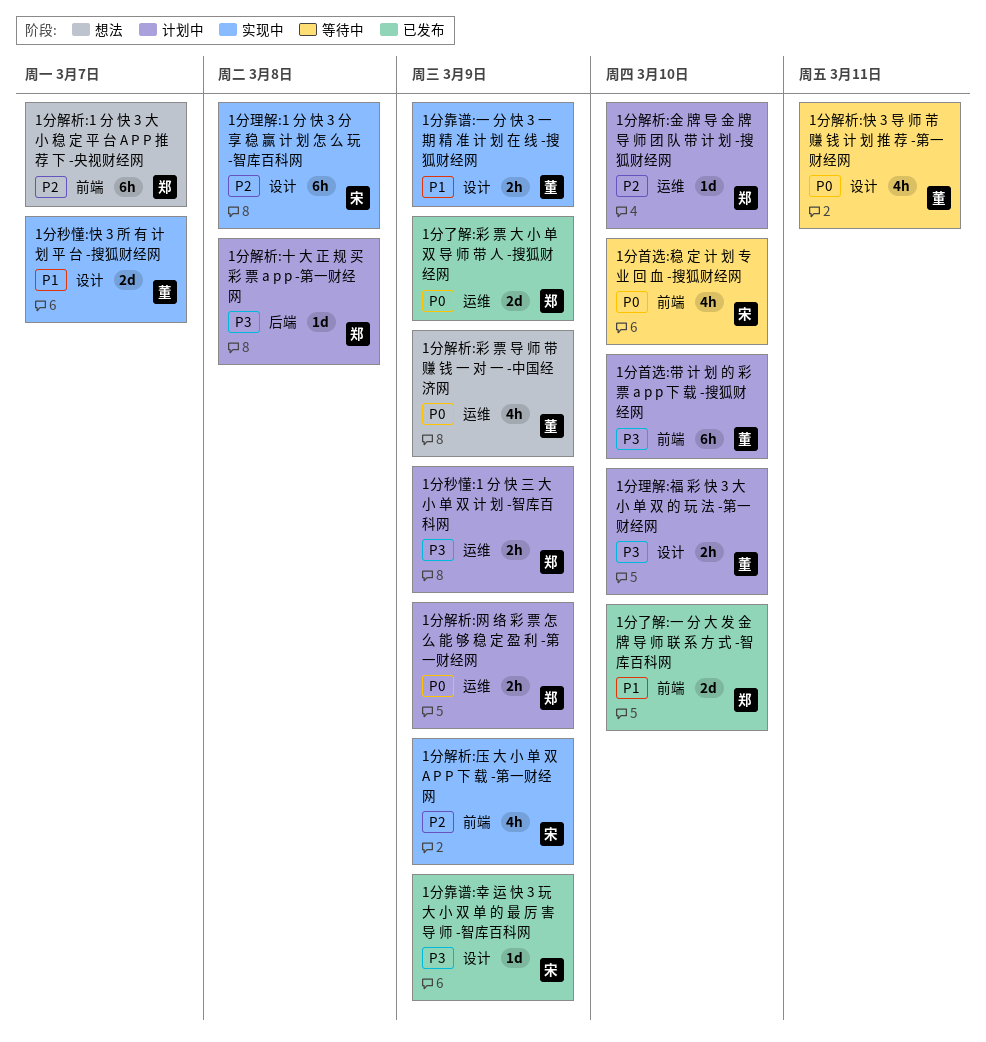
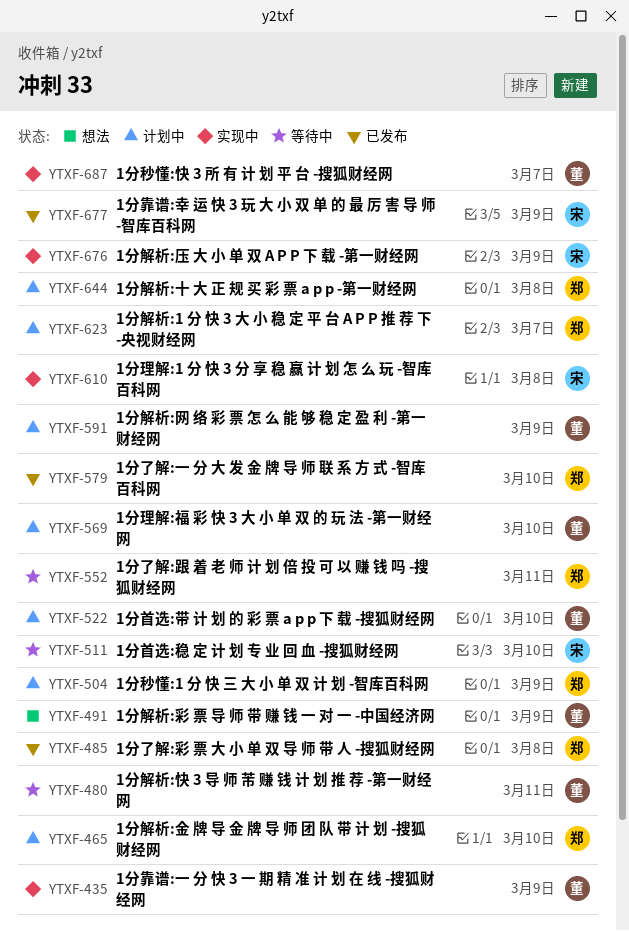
1分了解:彩 票 大 小 单 双 导 师 带 人 -搜狐财经网, due: Mar 9 -> Mar 8
1分了解:跟 着 老 师 计 划 倍 投 可 以 赚 钱 吗 -搜狐财经网: none -> present
1分解析:1 分 快 3 大 小 稳 定 平 台 A P P 推 荐 下 -央视财经网, status: 想法 -> 计划中
1分解析:网 络 彩 票 怎 么 能 够 稳 定 盈 利 -第一财经网, owner: 郑 -> 董

